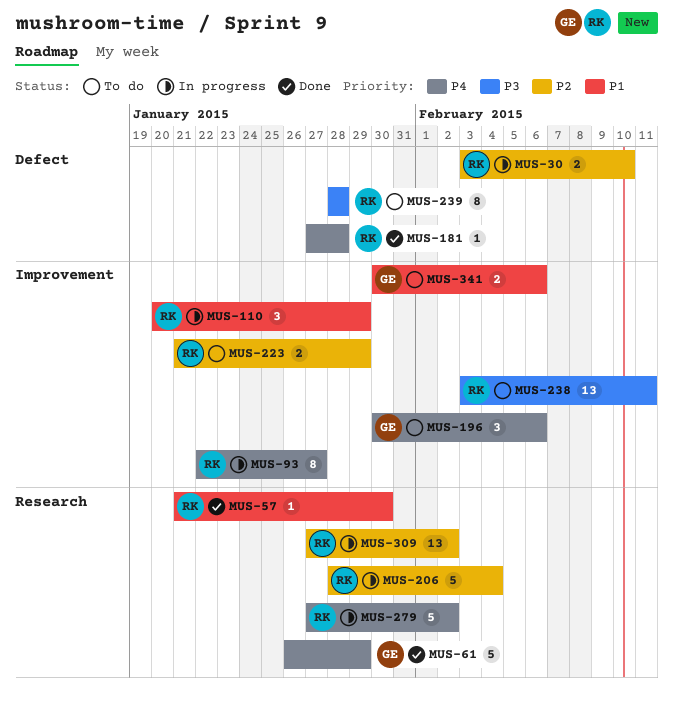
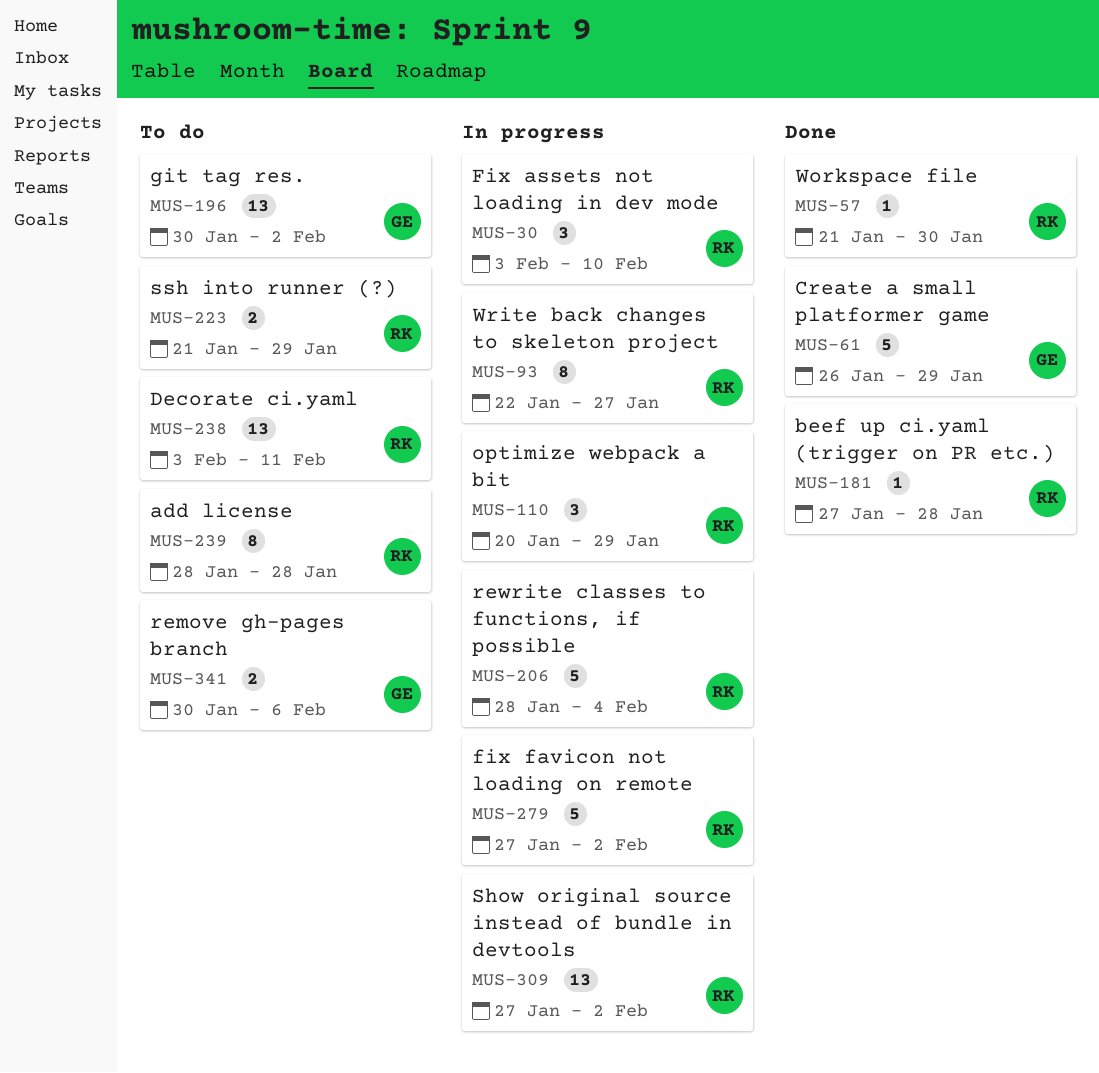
MUS-30, estimate: 2 -> 3
MUS-196, estimate: 3 -> 13
MUS-196, due: Feb 6 -> Feb 2

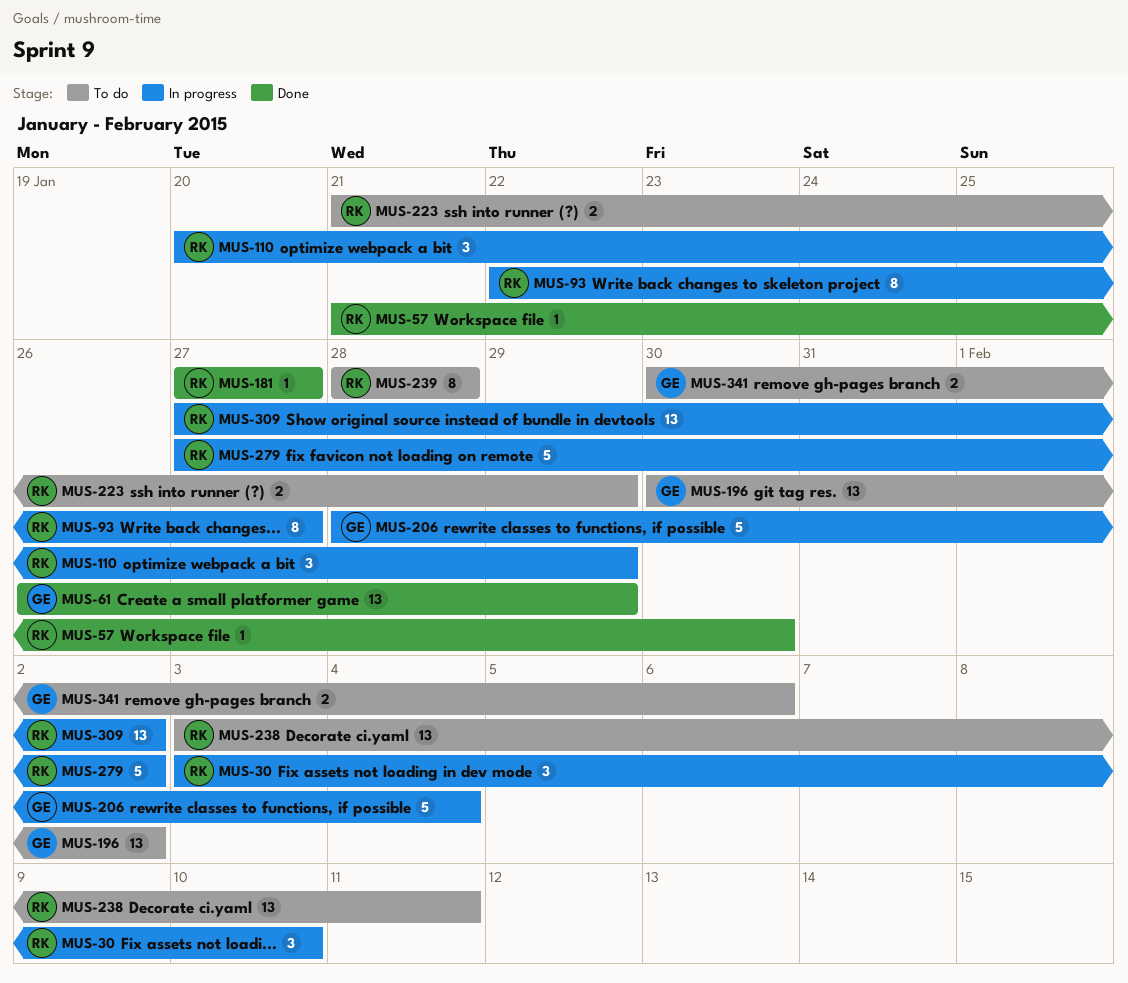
MUS-61, estimate: 5 -> 13
MUS-181, due: Jan 28 -> Jan 27
MUS-206, owner: RK -> GE

